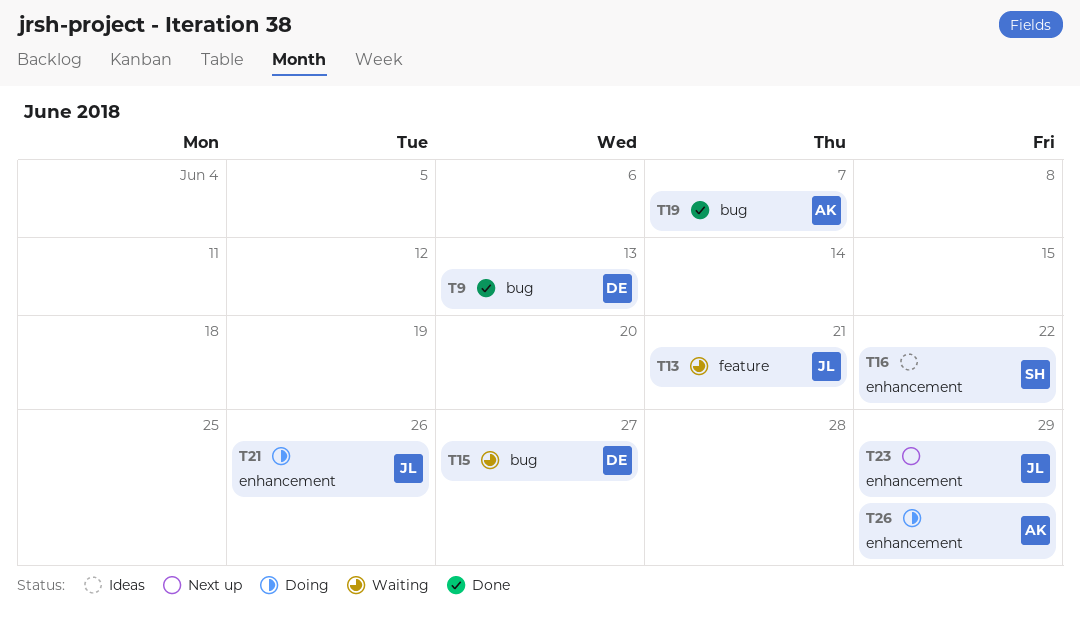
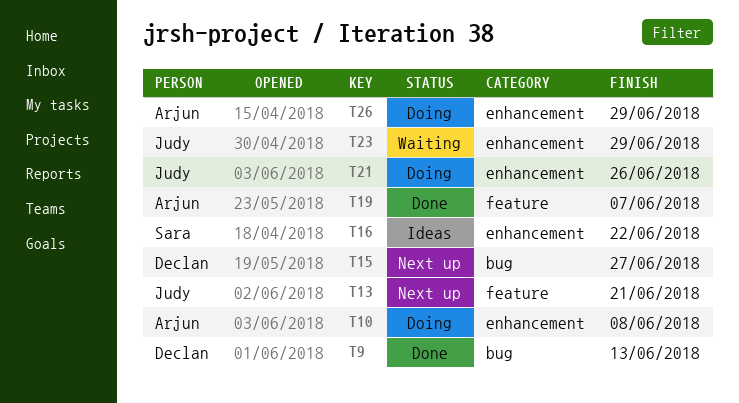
T10: none -> present
T13, status: Waiting -> Next up
T15, status: Waiting -> Next up
T19, label: bug -> feature
T23, status: Next up -> Waiting

